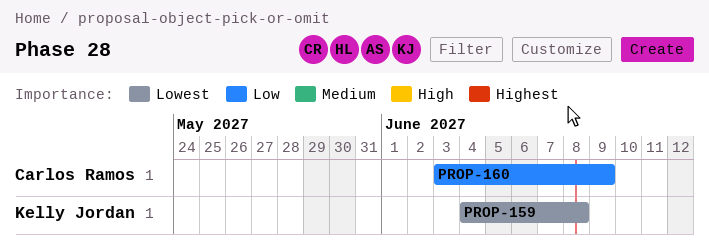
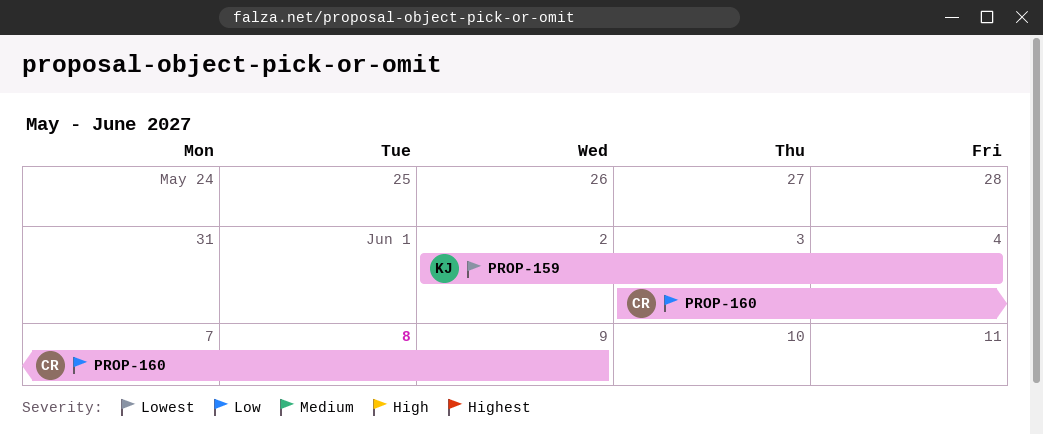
PROP-159, start: Jun 4 -> Jun 2
PROP-159, due: Jun 8 -> Jun 4

